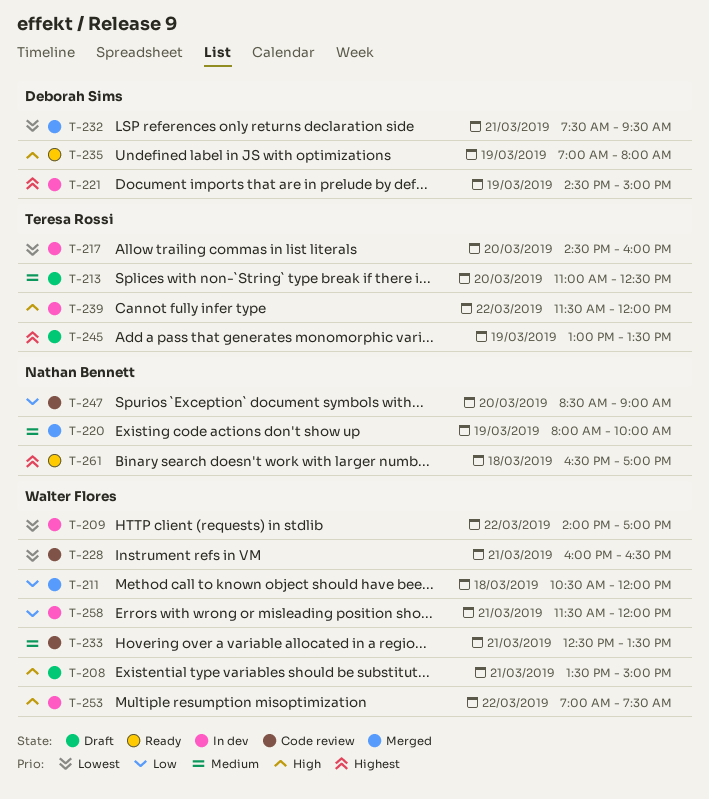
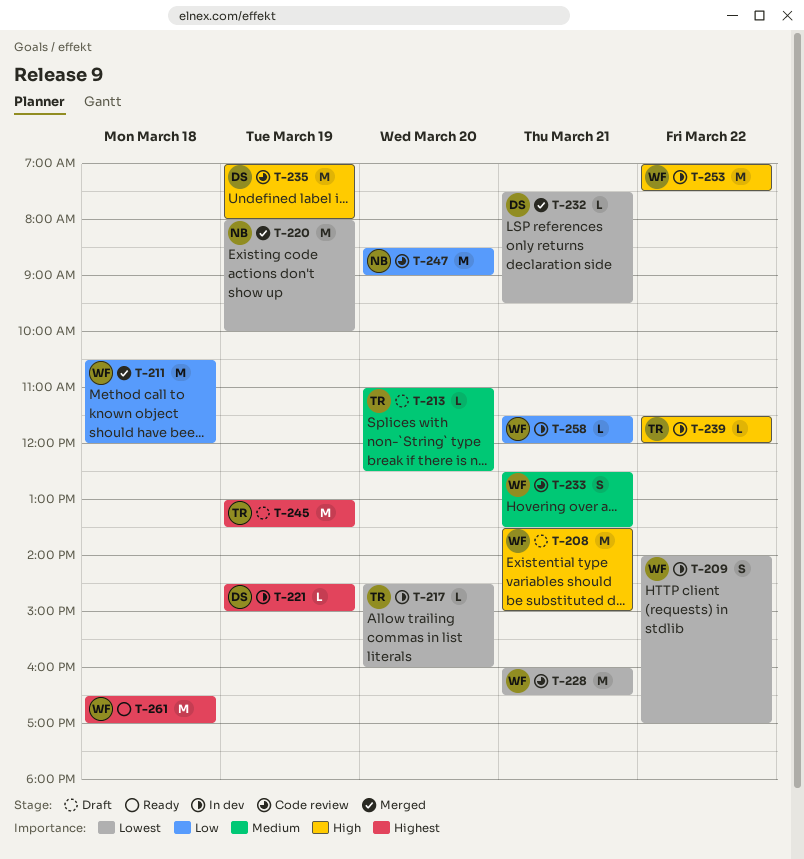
T-220, priority: Medium -> Lowest
T-235, status: Ready -> Code review
T-261, owner: Nathan Bennett -> Walter Flores

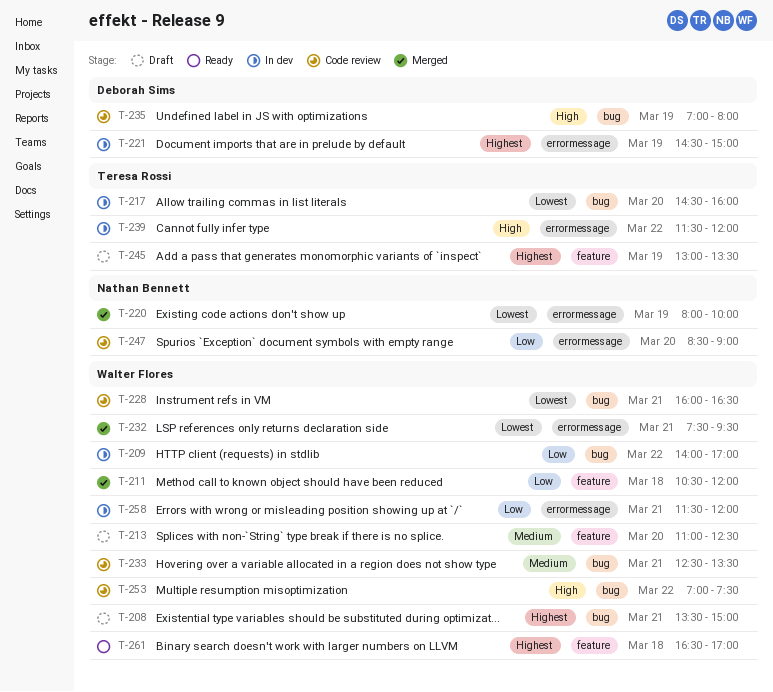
T-208, priority: High -> Highest
T-209, priority: Lowest -> Low
T-213, owner: Teresa Rossi -> Walter Flores
T-232, owner: Deborah Sims -> Walter Flores
T-253, status: In dev -> Code review

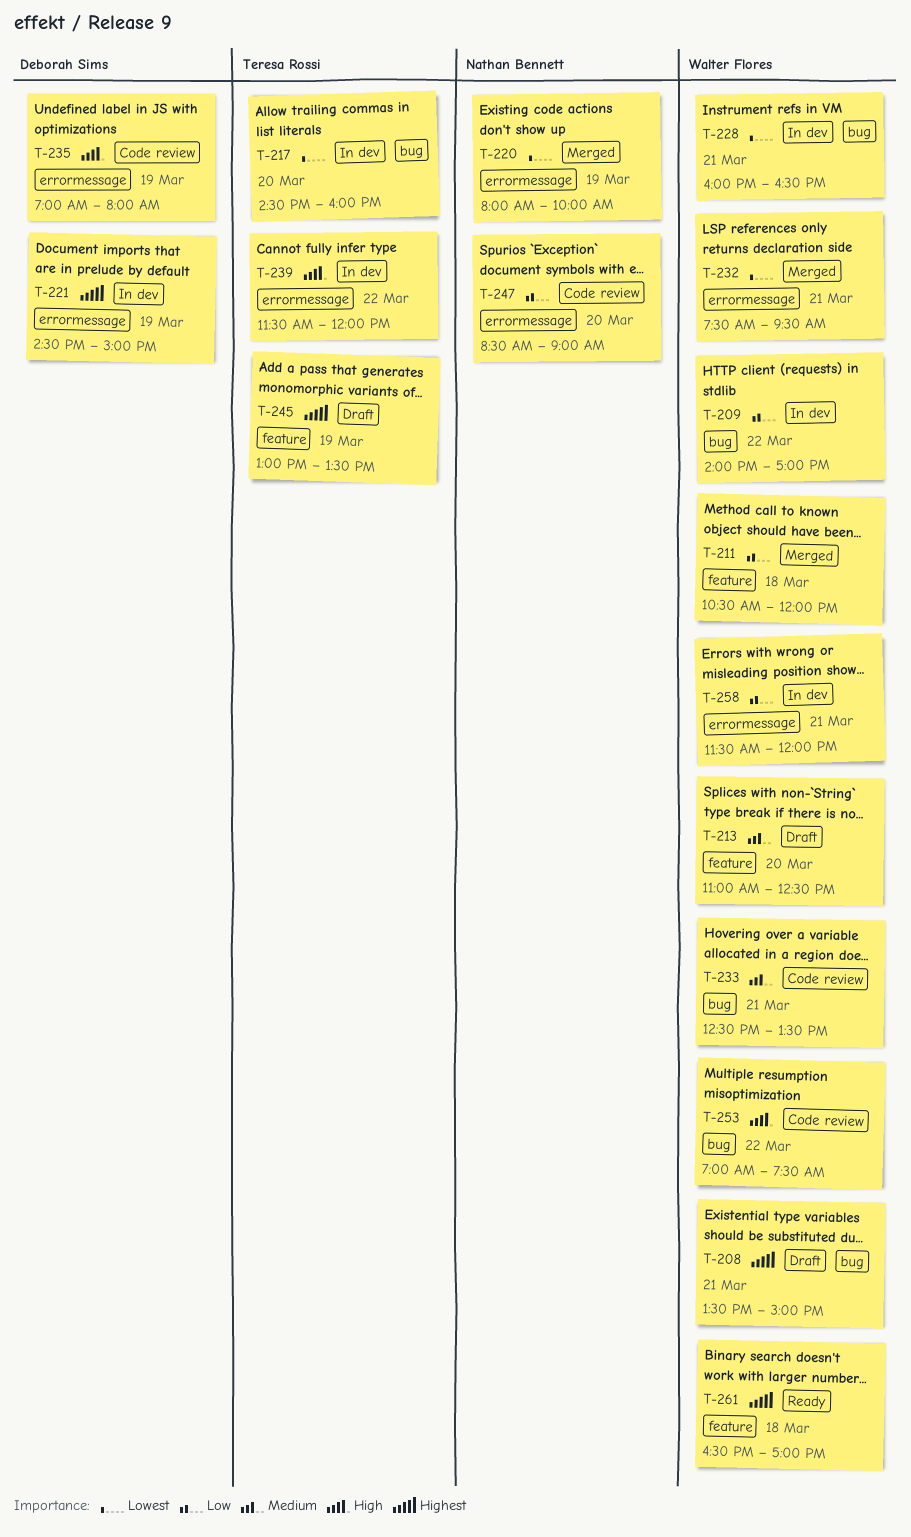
T-228, status: Code review -> In dev
T-235, label: bug -> errormessage

